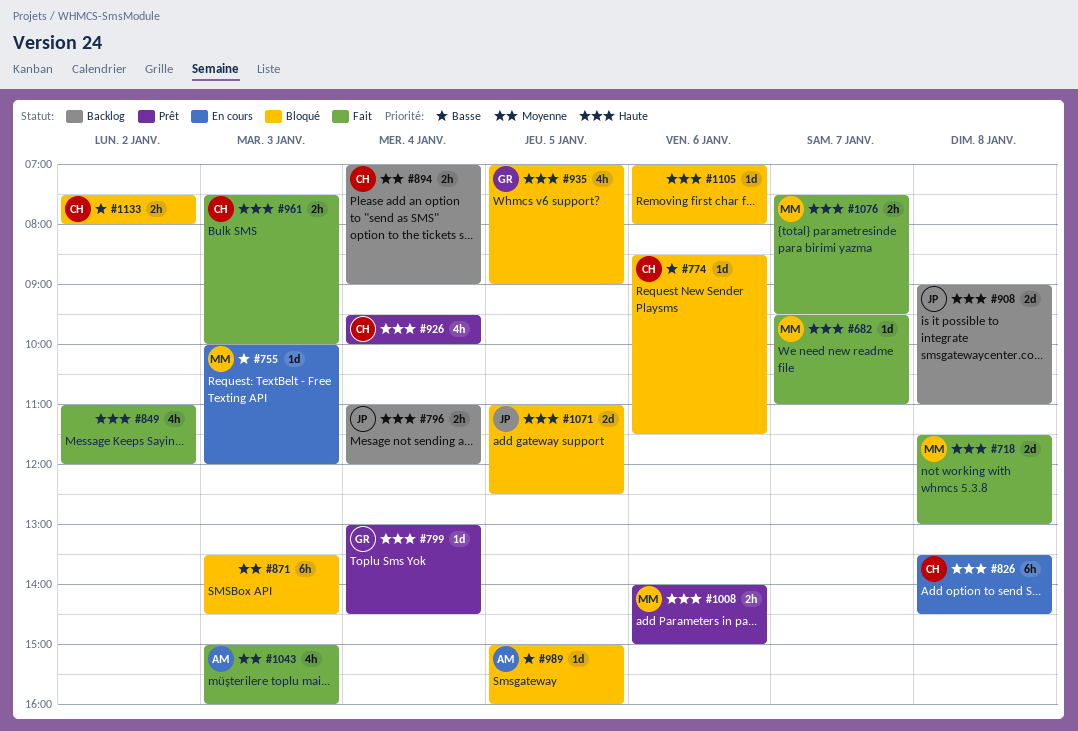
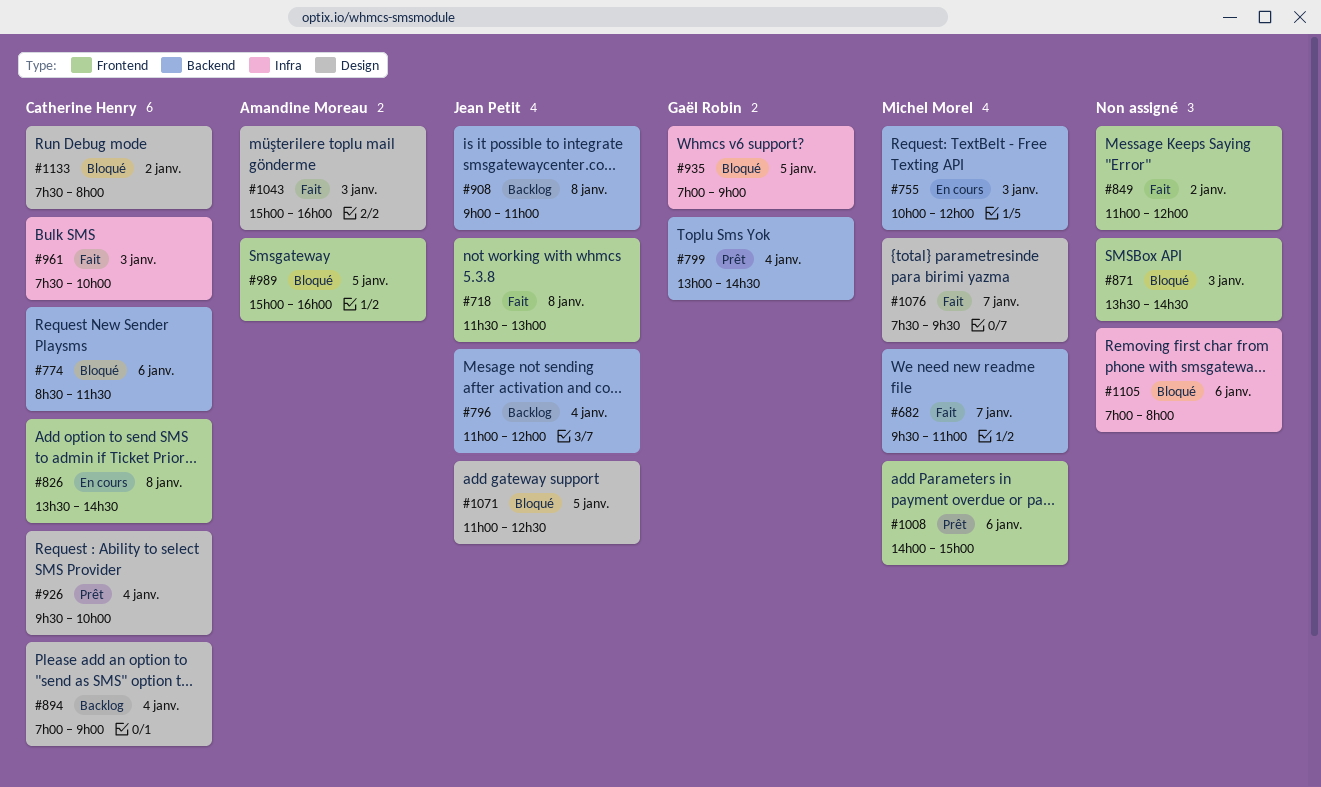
#718, owner: Michel Morel -> Jean Petit

